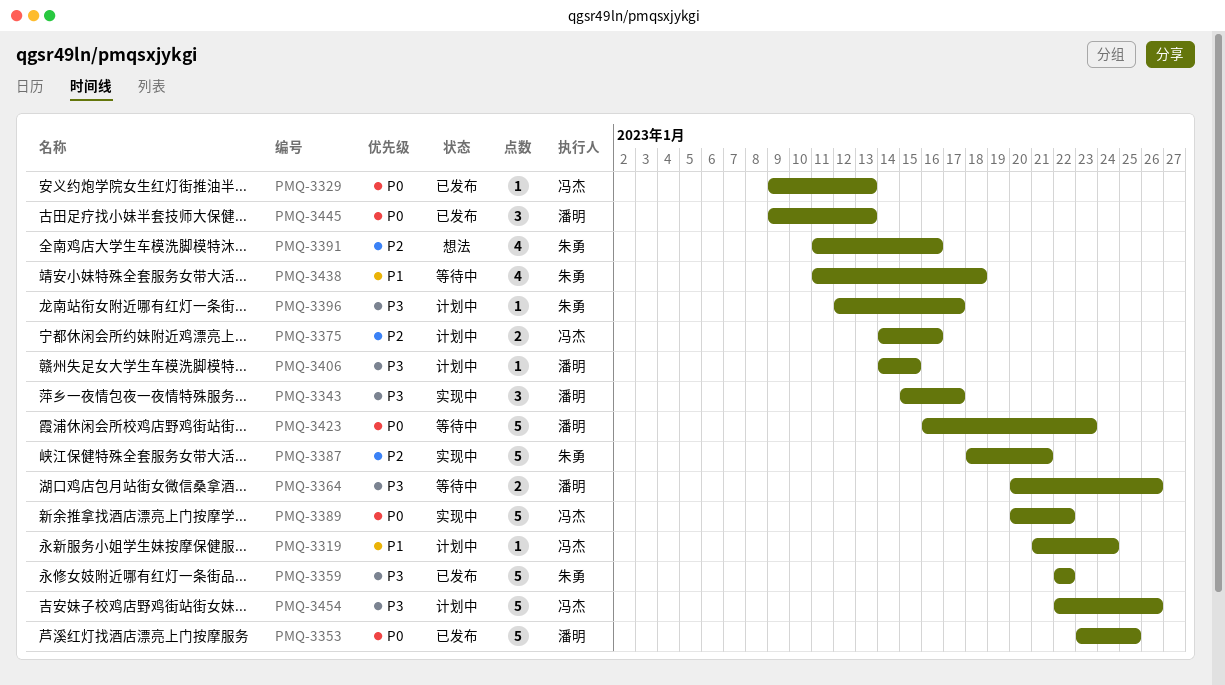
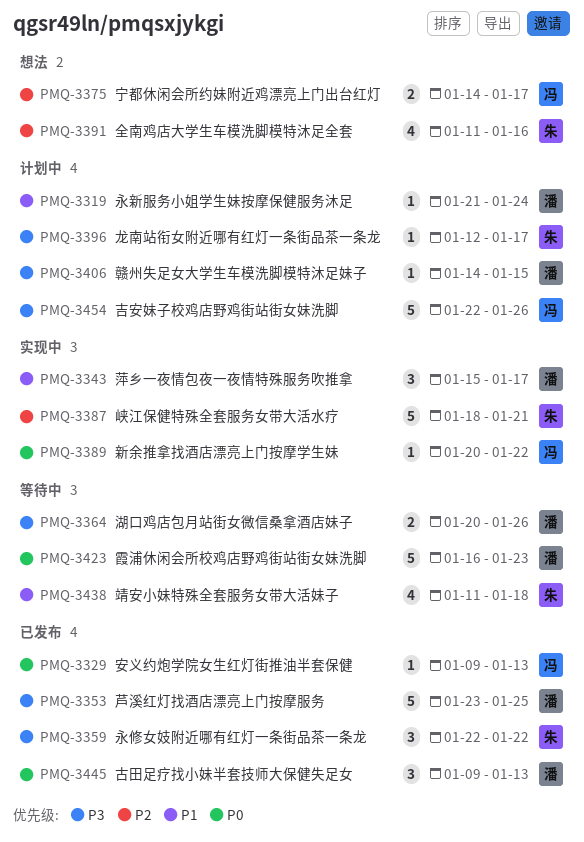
PMQ-3319, owner: 冯杰 -> 潘明
PMQ-3343, priority: P3 -> P1
PMQ-3353, priority: P0 -> P3
PMQ-3359, estimate: 5 -> 3
PMQ-3375, status: 计划中 -> 想法
PMQ-3375, due: Jan 16 -> Jan 17
PMQ-3389, estimate: 5 -> 1

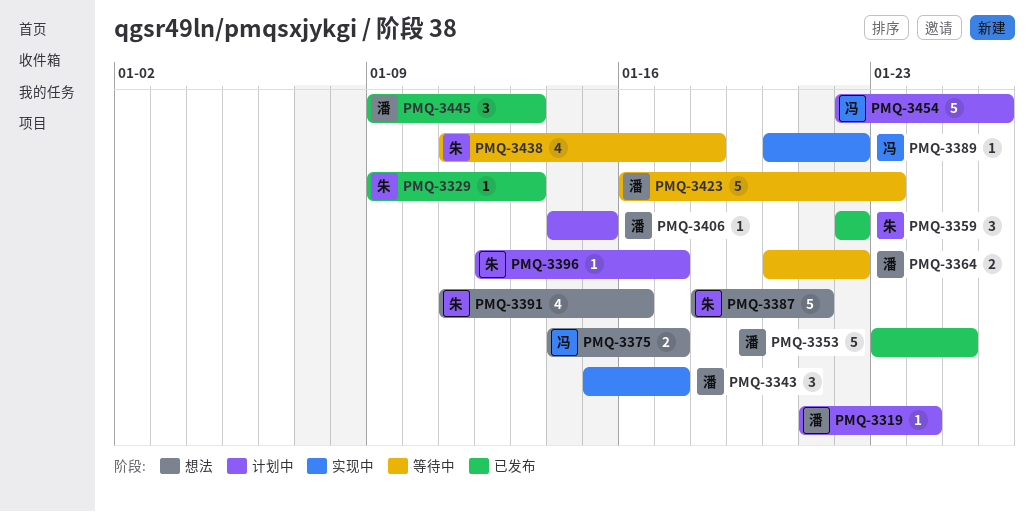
PMQ-3329, owner: 冯 -> 朱
PMQ-3364, due: Jan 26 -> Jan 22
PMQ-3387, status: 实现中 -> 想法

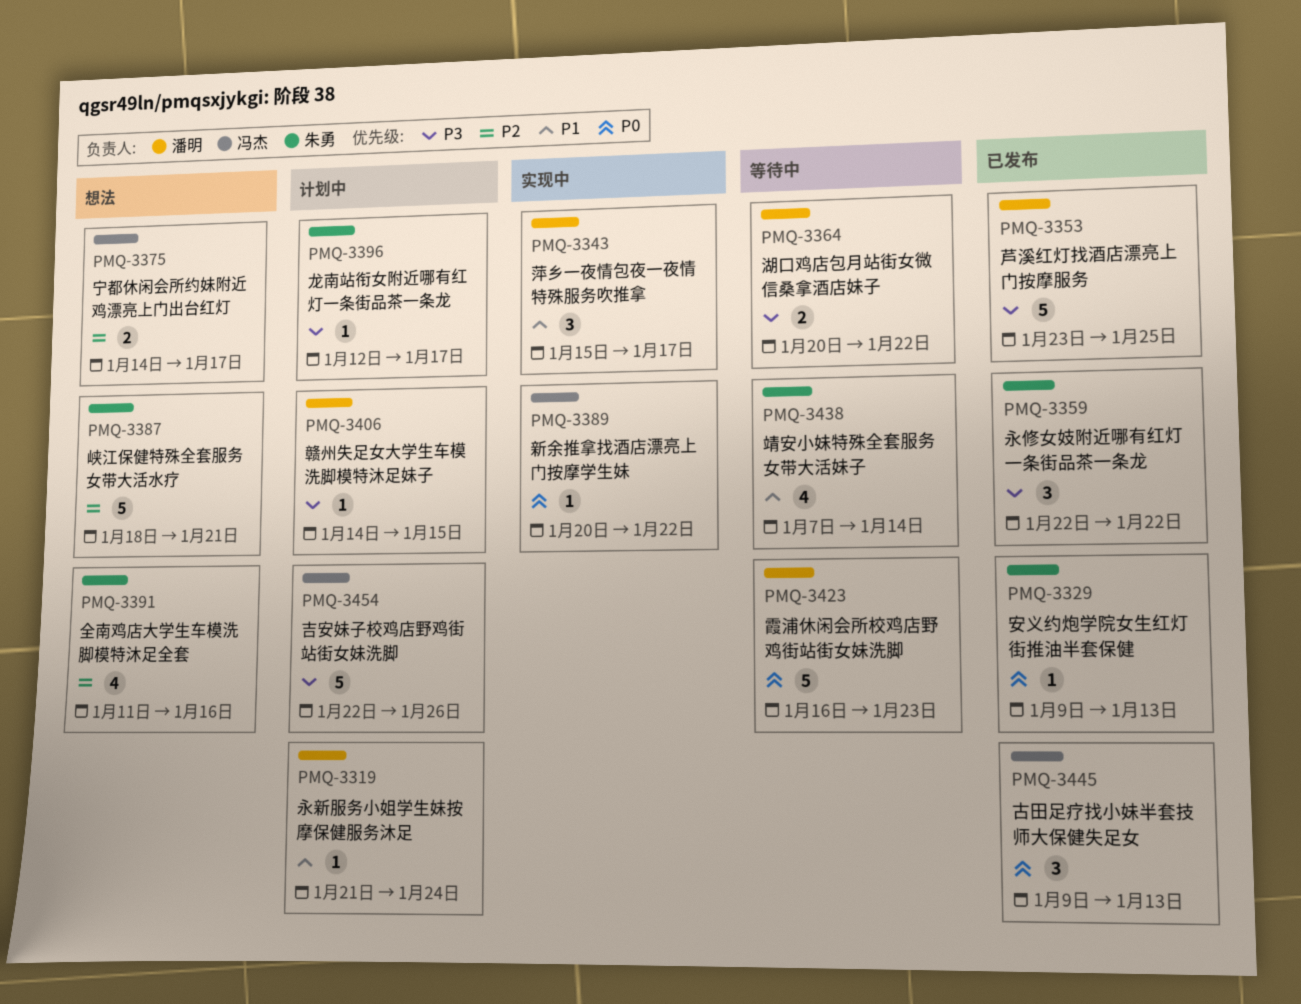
PMQ-3438, start: Jan 11 -> Jan 7
PMQ-3438, due: Jan 18 -> Jan 14
PMQ-3445, owner: 潘明 -> 冯杰

